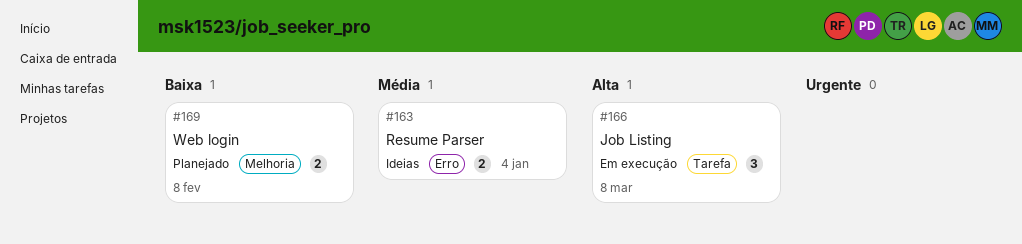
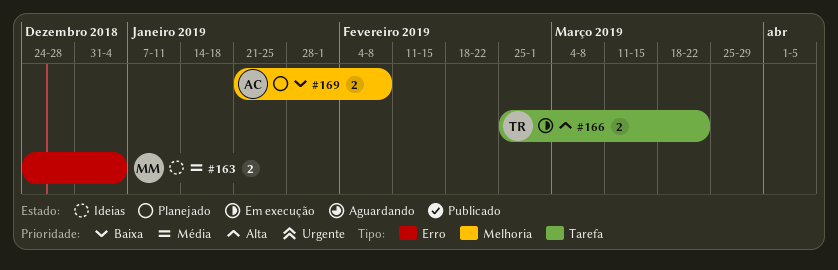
#166, estimate: 3 -> 2
#166, due: Mar 8 -> Mar 22

